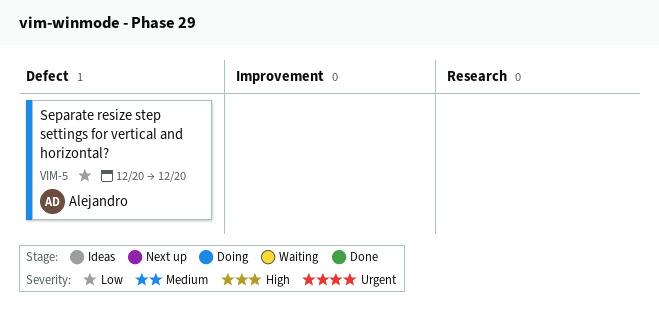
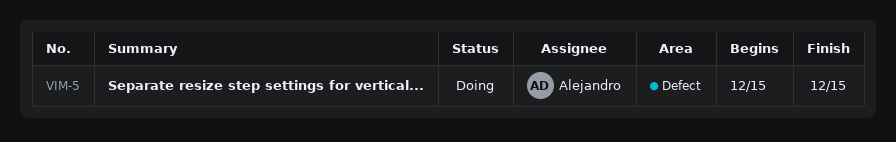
VIM-5, start: Dec 20 -> Dec 15
VIM-5, due: Dec 20 -> Dec 15

